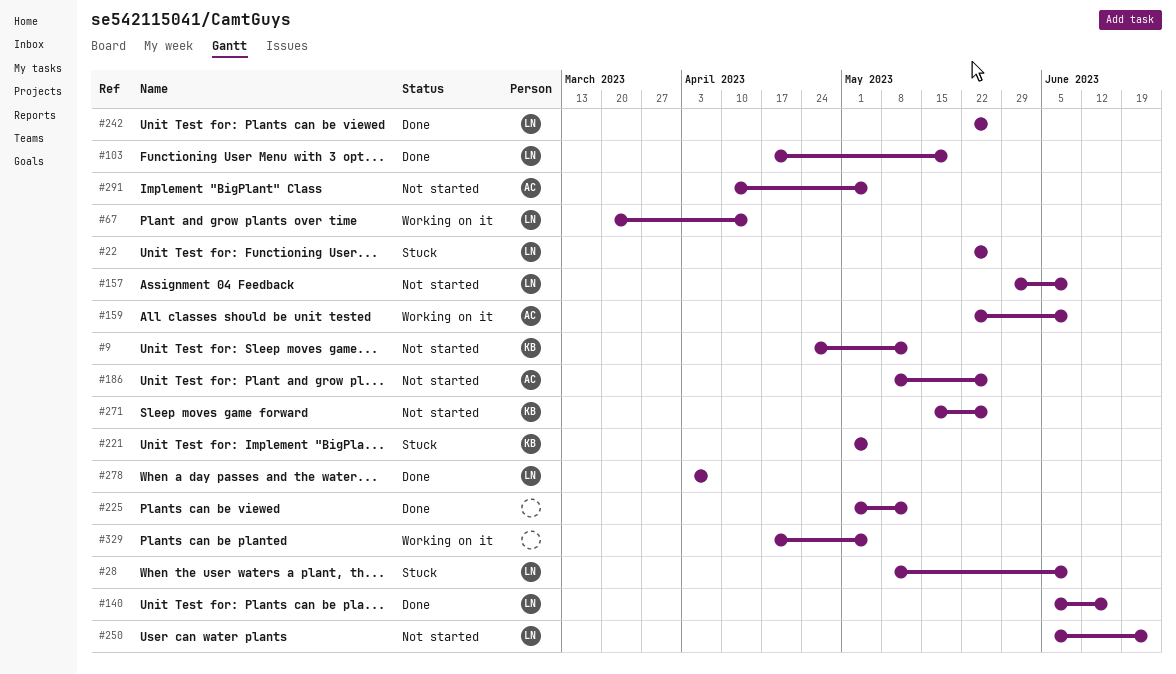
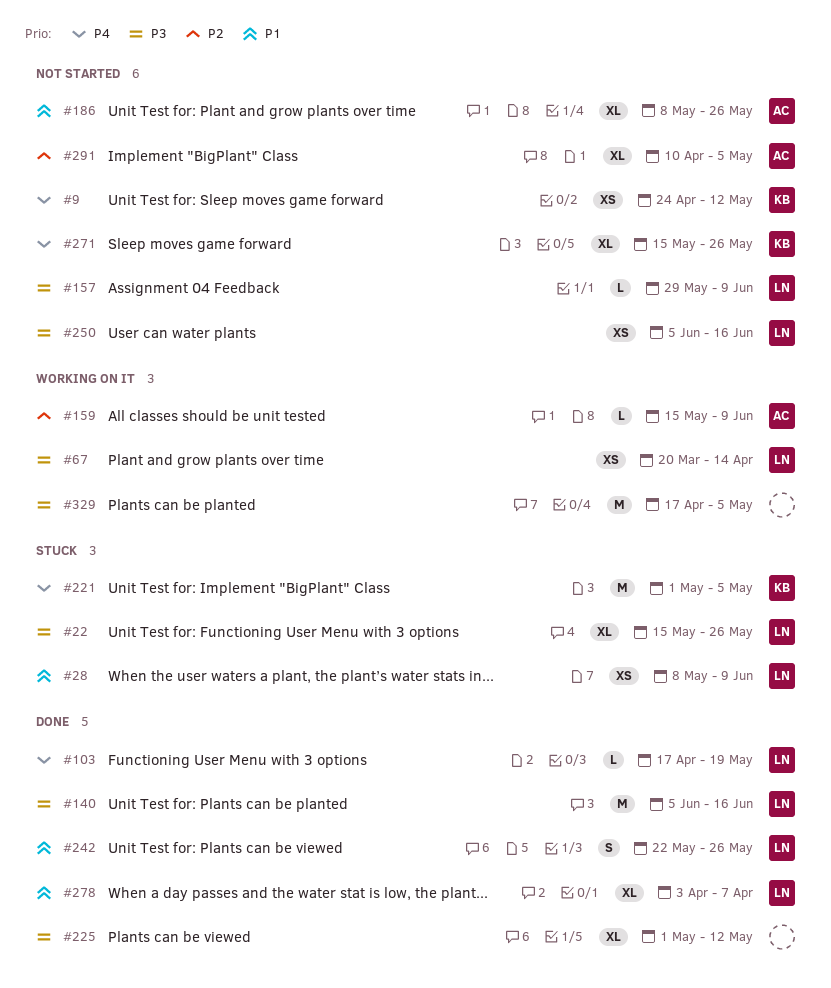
#22, start: May 22 -> May 15
#159, start: May 22 -> May 15
#250, due: Jun 23 -> Jun 16

